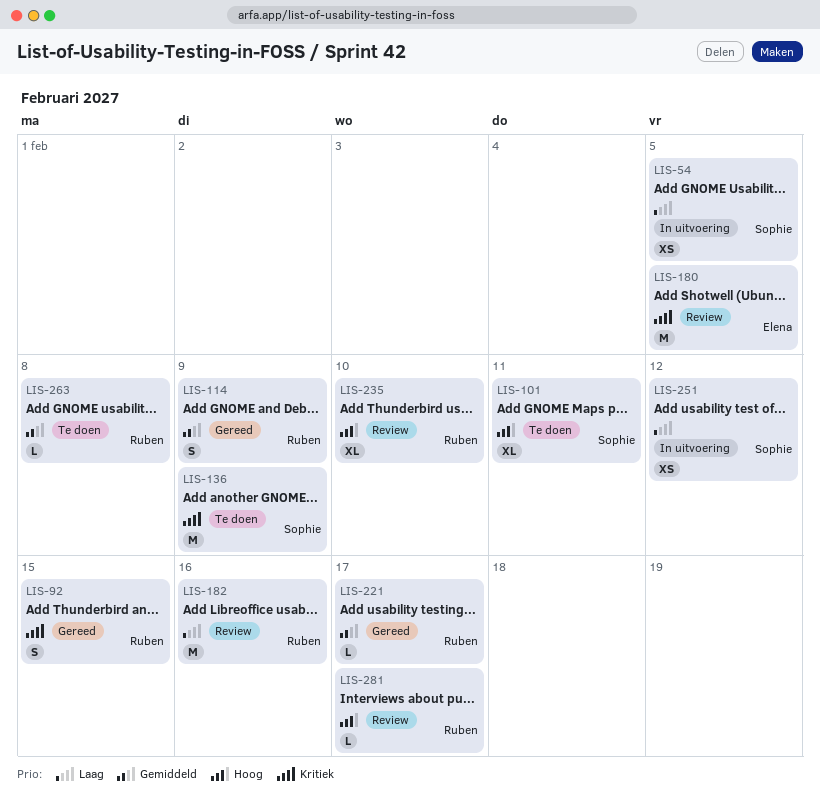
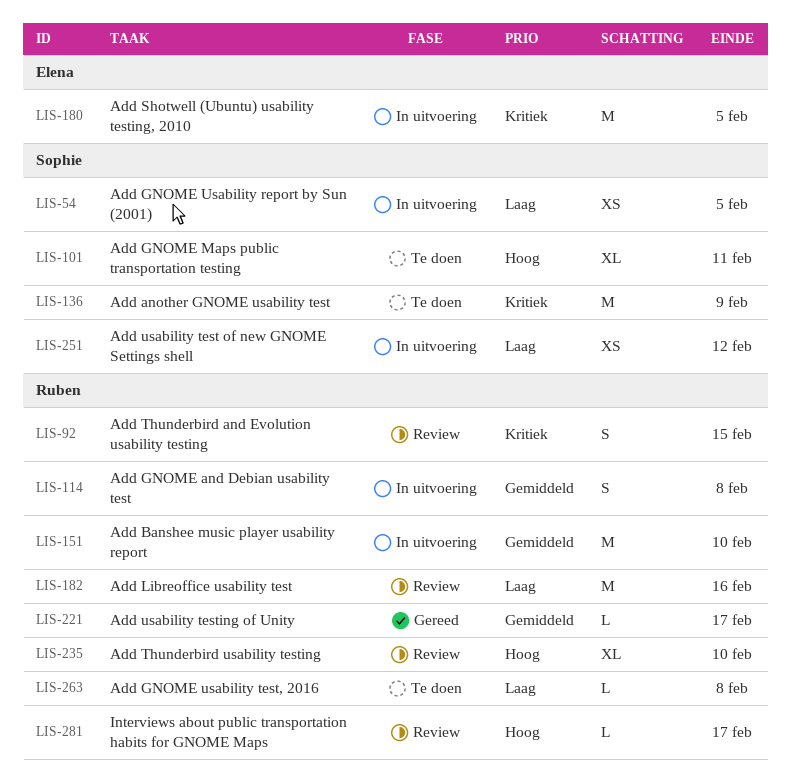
LIS-92, status: Gereed -> Review
LIS-114, status: Gereed -> In uitvoering
LIS-114, due: Feb 9 -> Feb 8
LIS-151: none -> present
LIS-180, status: Review -> In uitvoering
LIS-263, priority: Gemiddeld -> Laag

